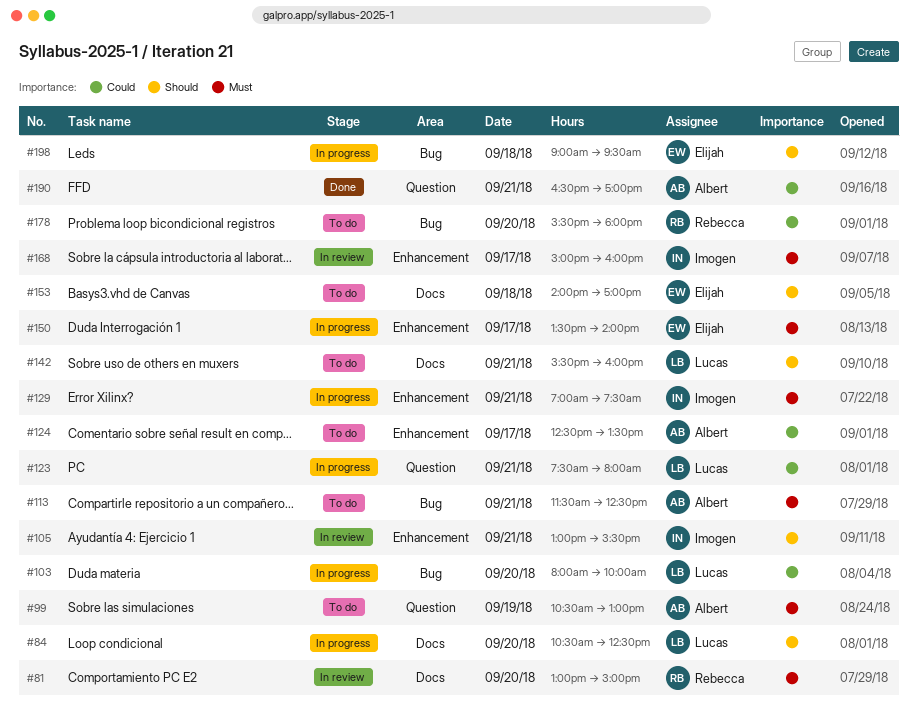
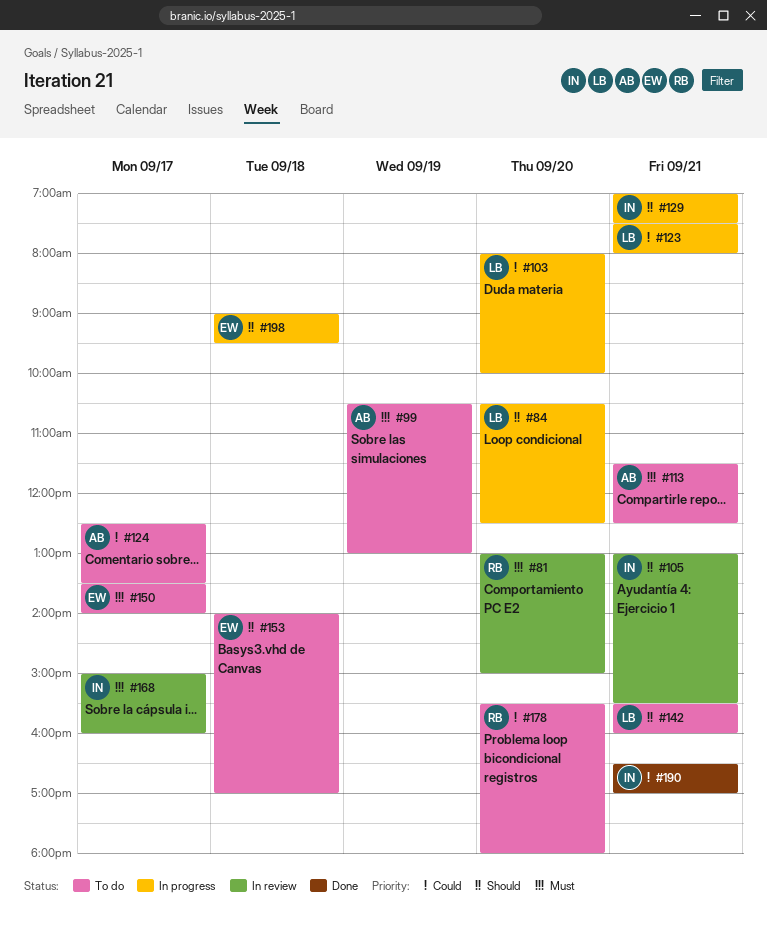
#129, priority: Must -> Should
#150, status: In progress -> To do
#190, owner: Albert -> Imogen

